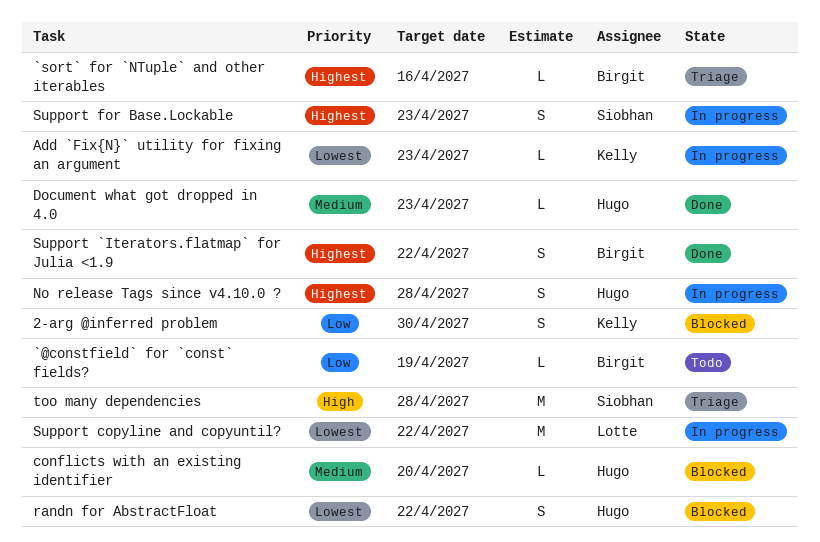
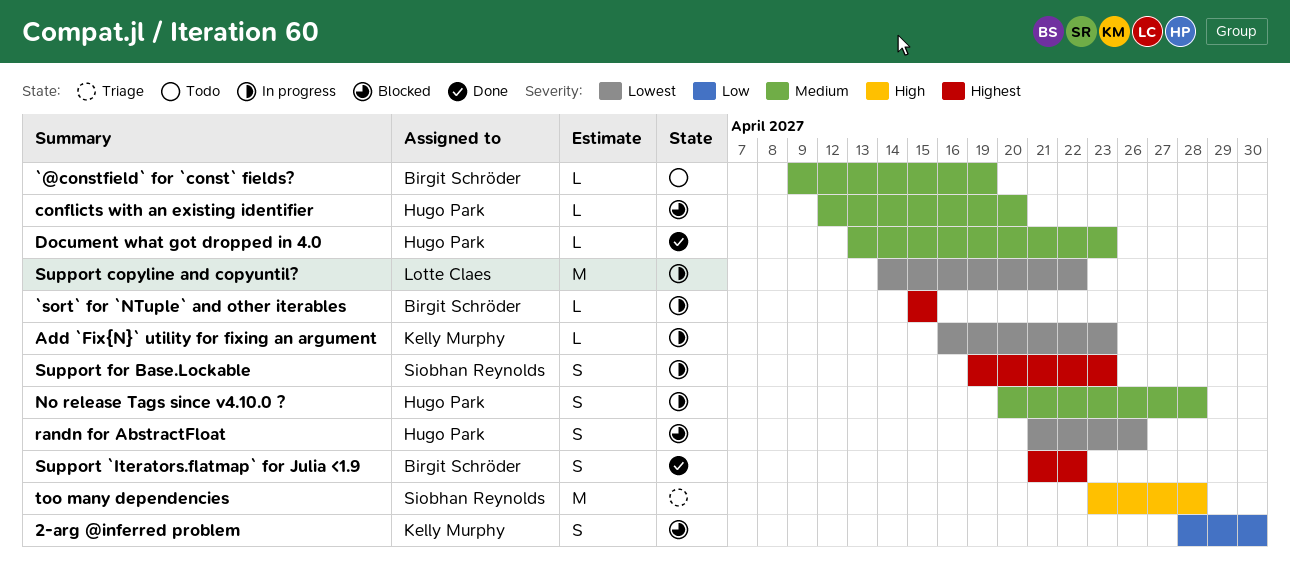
`@constfield` for `const` fields?, priority: Low -> Medium
`sort` for `NTuple` and other iterables, status: Triage -> In progress
`sort` for `NTuple` and other iterables, due: Apr 16 -> Apr 15
No release Tags since v4.10.0 ?, priority: Highest -> Medium
randn for AbstractFloat, due: Apr 22 -> Apr 26

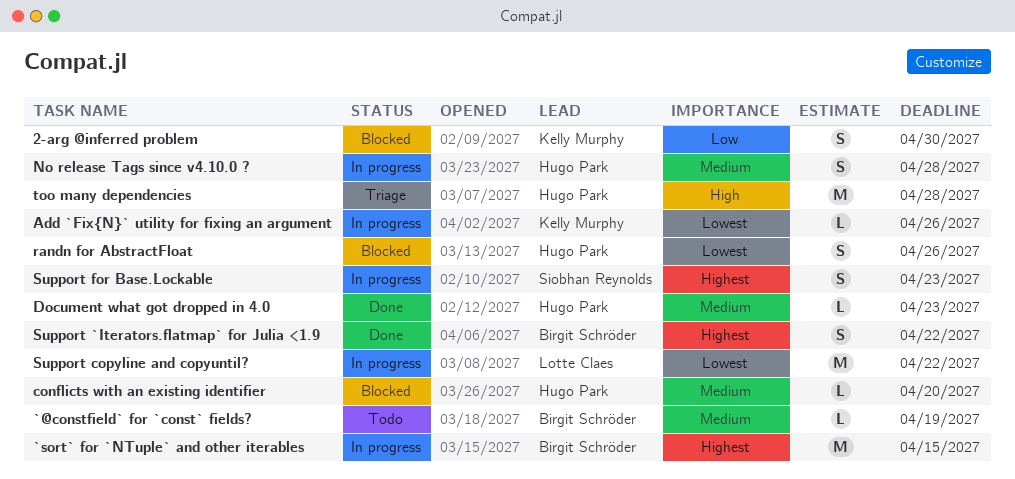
`sort` for `NTuple` and other iterables, estimate: L -> M
Add `Fix{N}` utility for fixing an argument, due: Apr 23 -> Apr 26
too many dependencies, owner: Siobhan Reynolds -> Hugo Park

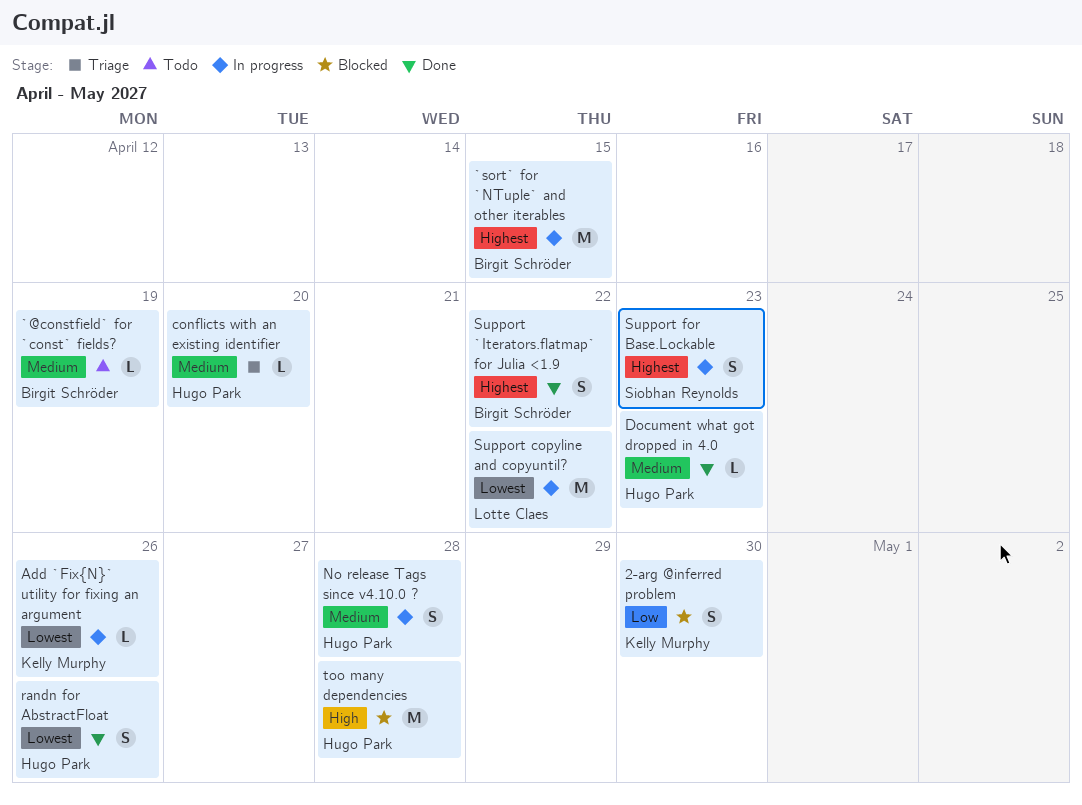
conflicts with an existing identifier, status: Blocked -> Triage
randn for AbstractFloat, status: Blocked -> Done
too many dependencies, status: Triage -> Blocked

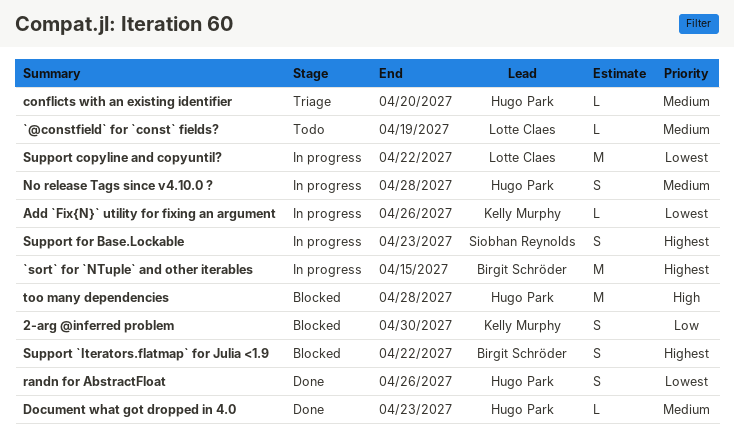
`@constfield` for `const` fields?, owner: Birgit Schröder -> Lotte Claes
Support `Iterators.flatmap` for Julia <1.9, status: Done -> Blocked

